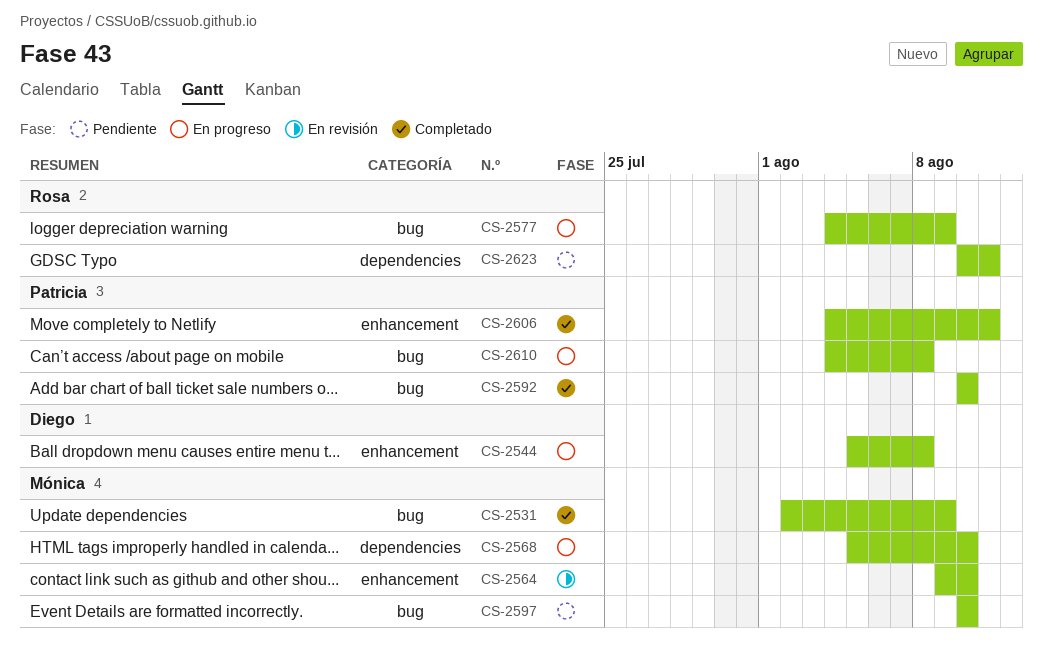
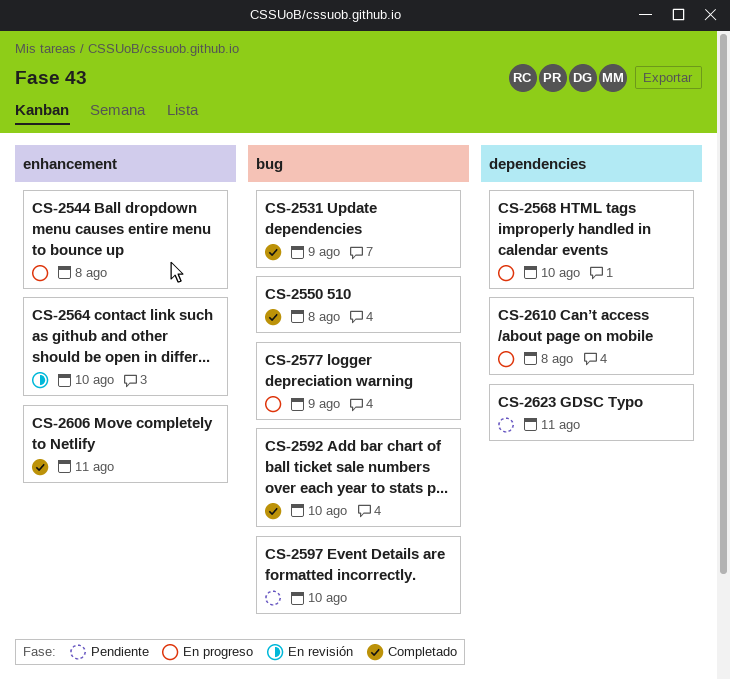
CS-2550: none -> present
CS-2610, label: bug -> dependencies

